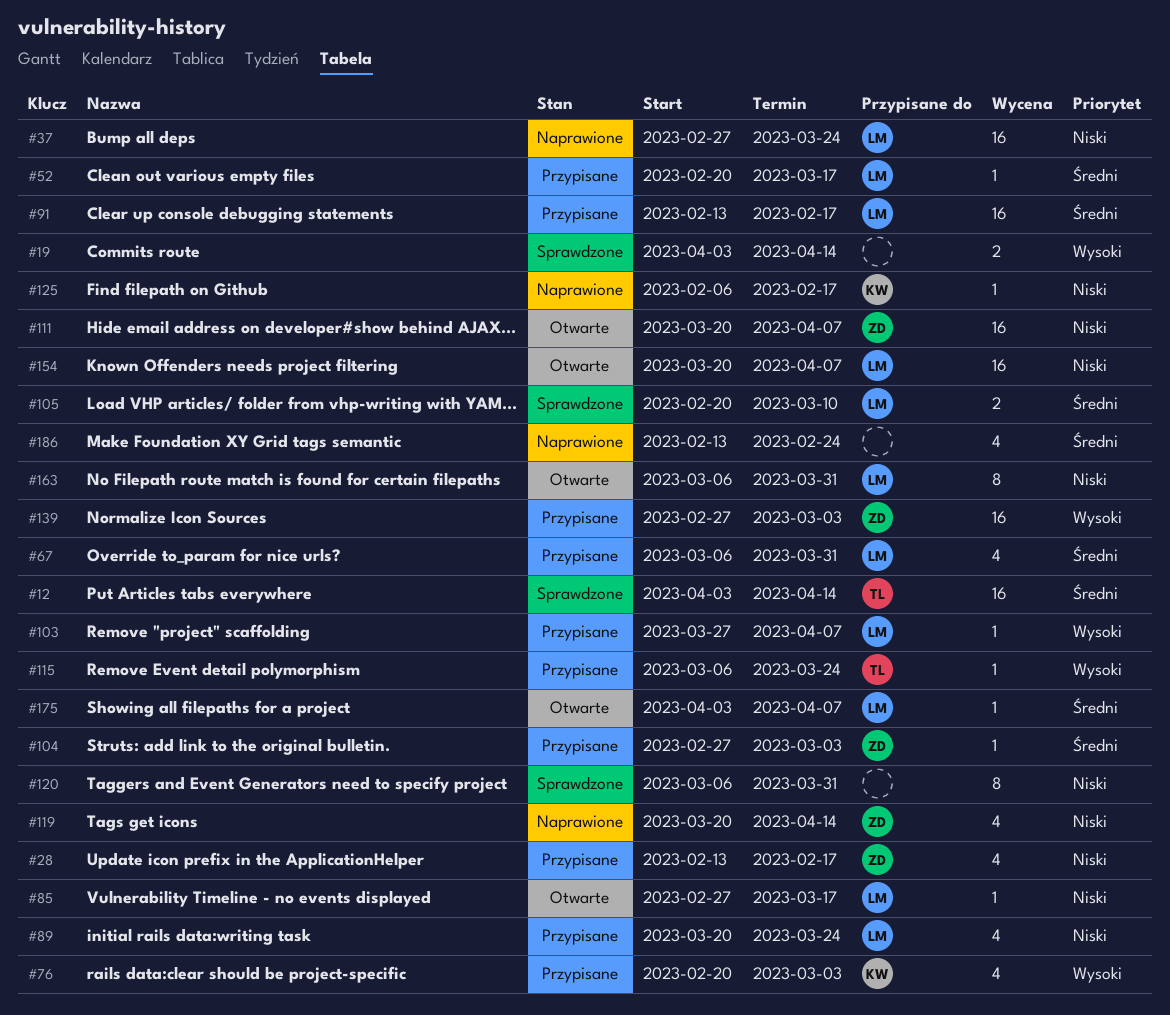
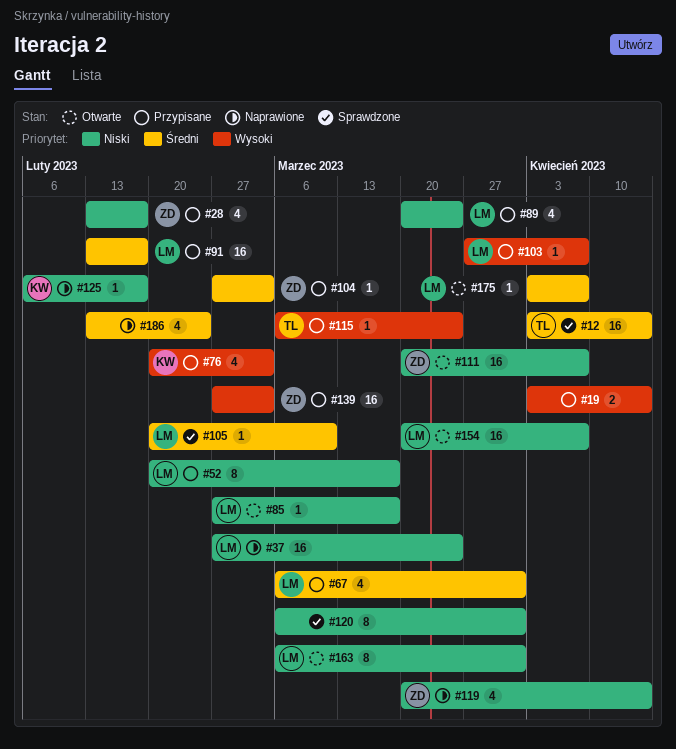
#19, status: Sprawdzone -> Przypisane
#52, priority: Średni -> Niski
#52, estimate: 1 -> 8
#105, estimate: 2 -> 1

